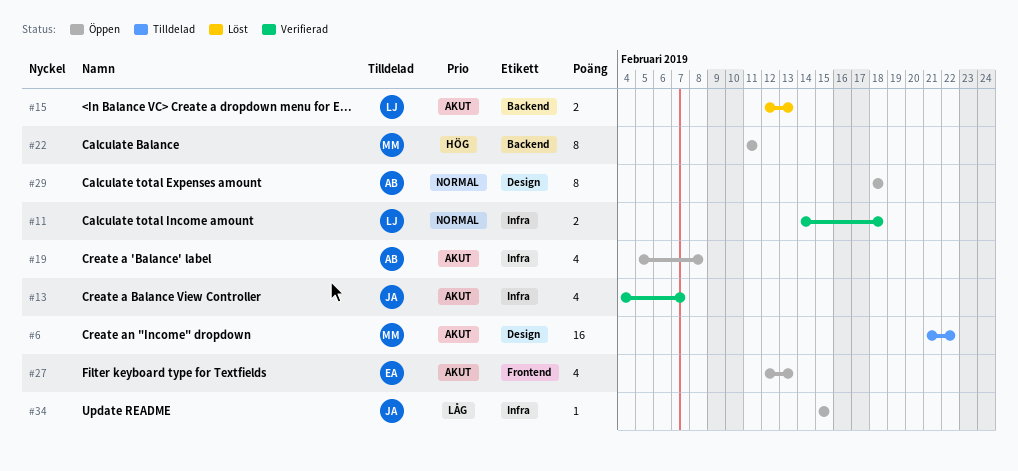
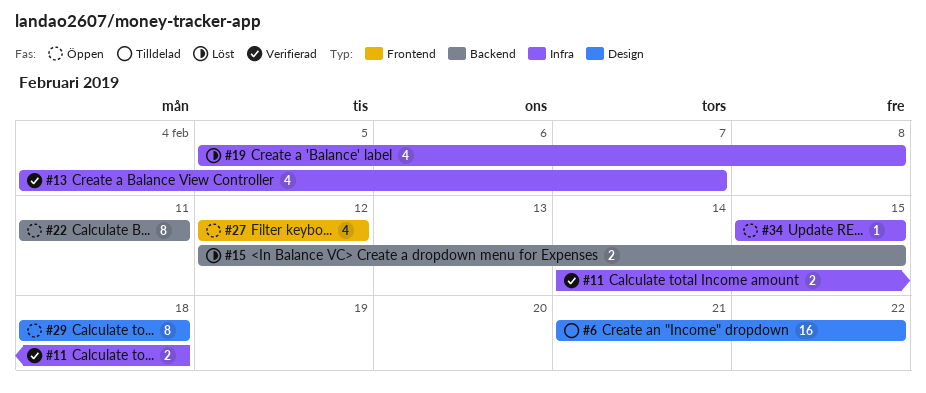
#15, due: Feb 13 -> Feb 15
#19, status: Öppen -> Löst
#27, due: Feb 13 -> Feb 12

